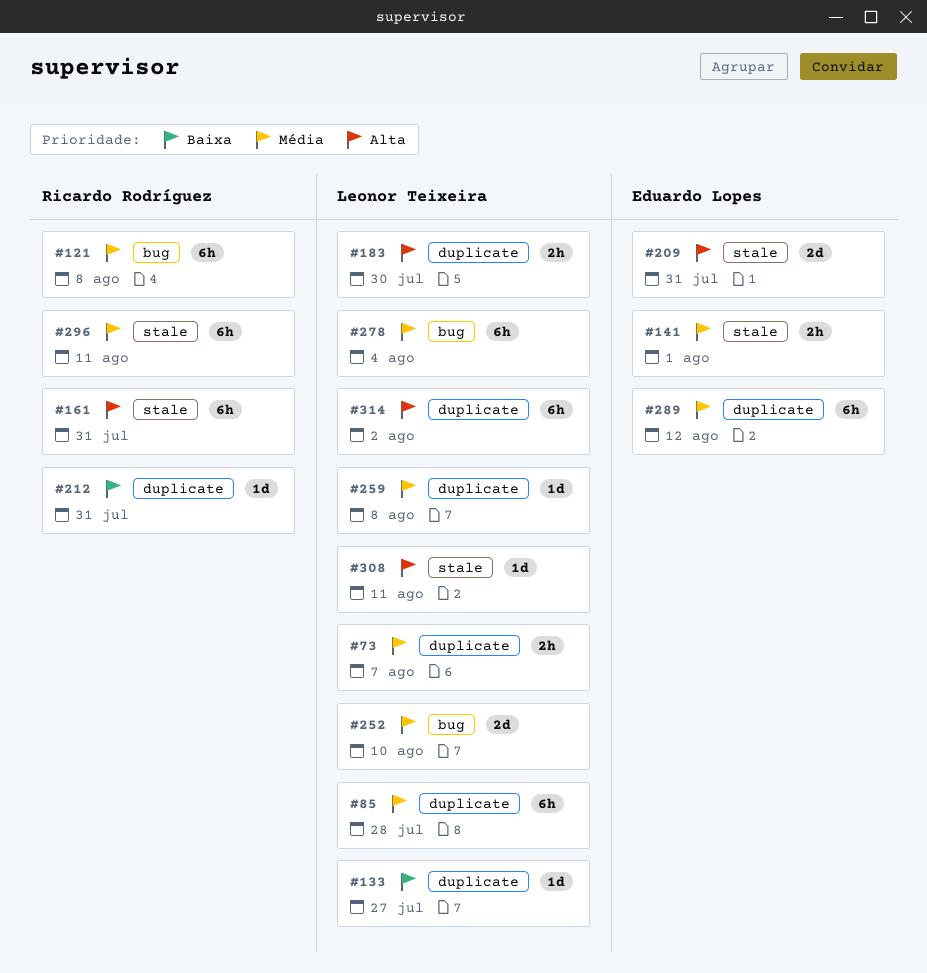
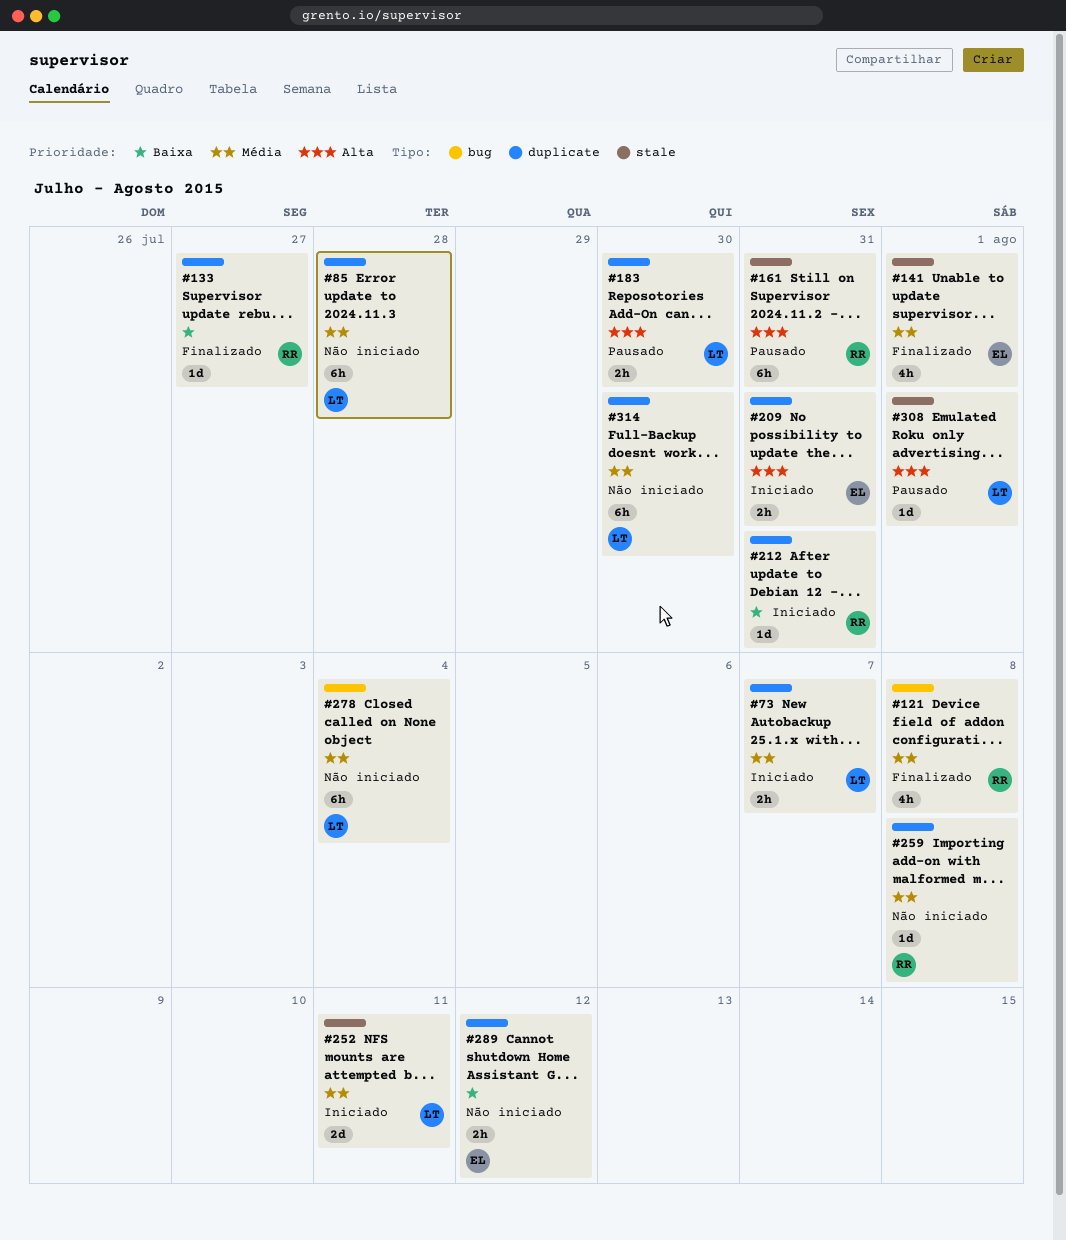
#121, estimate: 6h -> 4h
#133, owner: Leonor Teixeira -> Ricardo Rodríguez
#141, estimate: 2h -> 4h
#209, label: stale -> duplicate
#209, estimate: 2d -> 2h
#252, label: bug -> stale
#252, due: Aug 10 -> Aug 11
#259, owner: Leonor Teixeira -> Ricardo Rodríguez
#289, priority: Média -> Baixa
#289, estimate: 6h -> 2h
#296: present -> none
#308, due: Aug 11 -> Aug 1
#314, priority: Alta -> Média
#314, due: Aug 2 -> Jul 30

